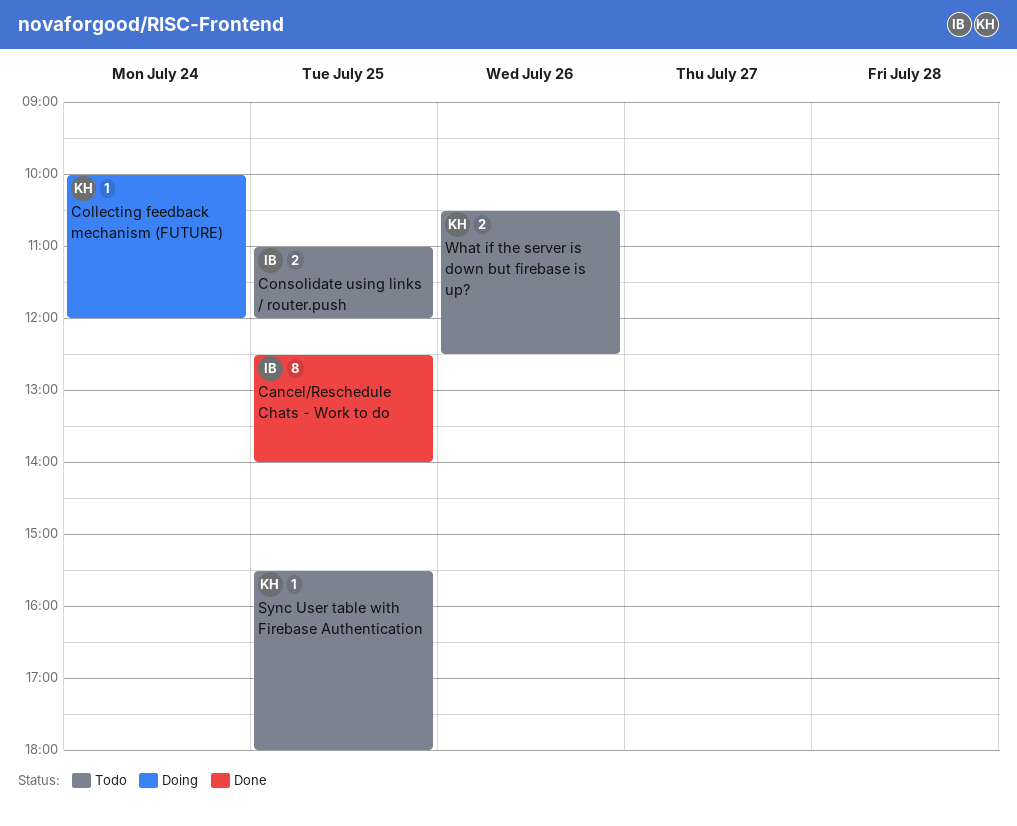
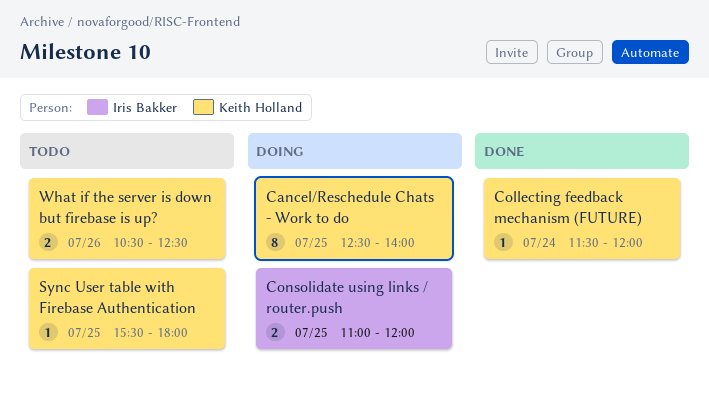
Cancel/Reschedule Chats - Work to do, status: Done -> Doing
Cancel/Reschedule Chats - Work to do, owner: Iris Bakker -> Keith Holland
Collecting feedback mechanism (FUTURE), status: Doing -> Done
Collecting feedback mechanism (FUTURE), begins: 10:00 -> 11:30
Consolidate using links / router.push, status: Todo -> Doing

